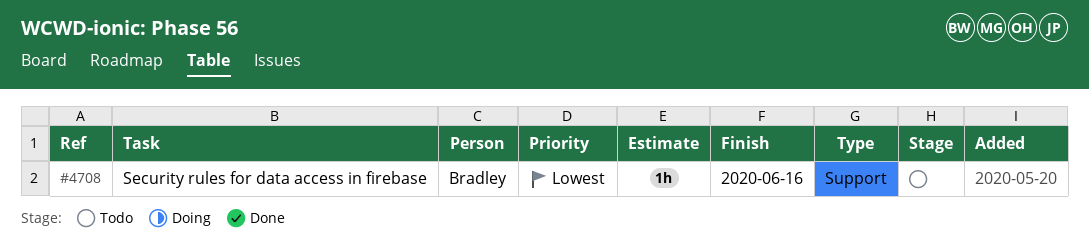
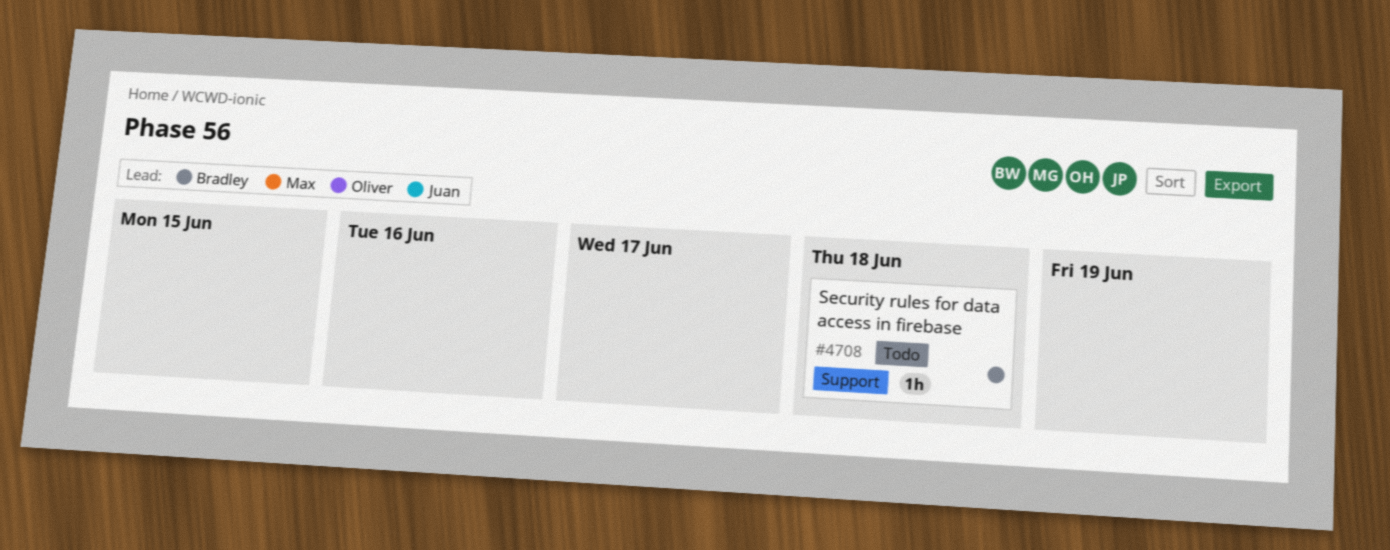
#4708, due: Jun 16 -> Jun 18

